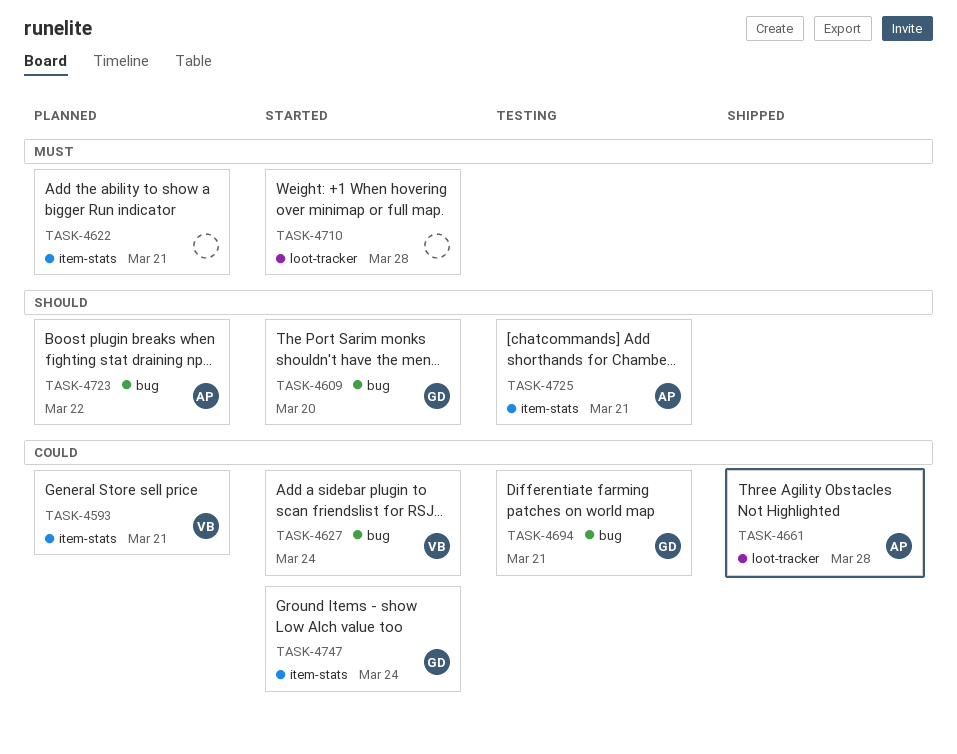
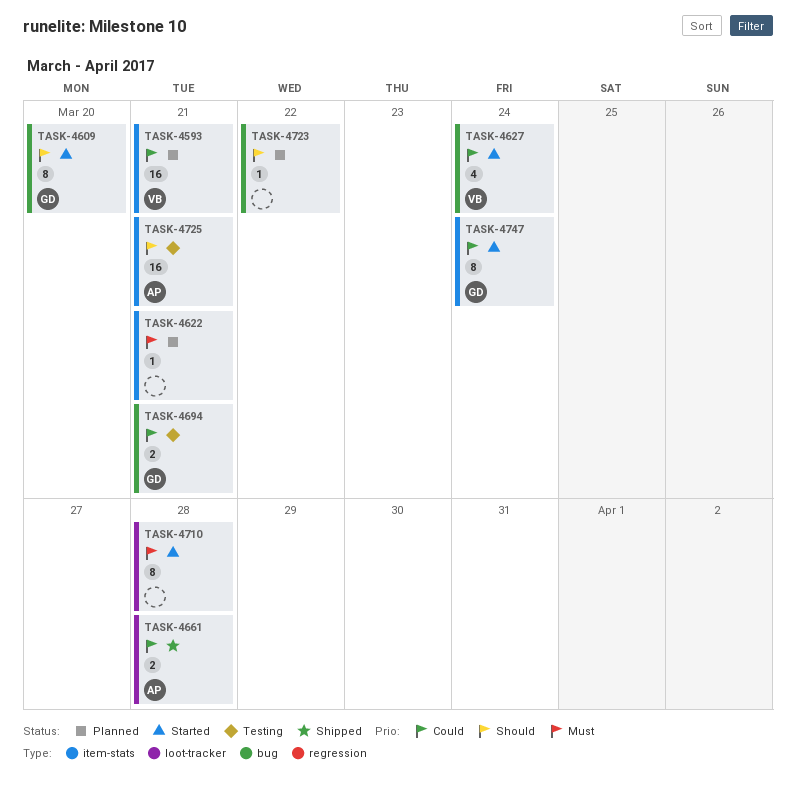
TASK-4723, owner: AP -> none

